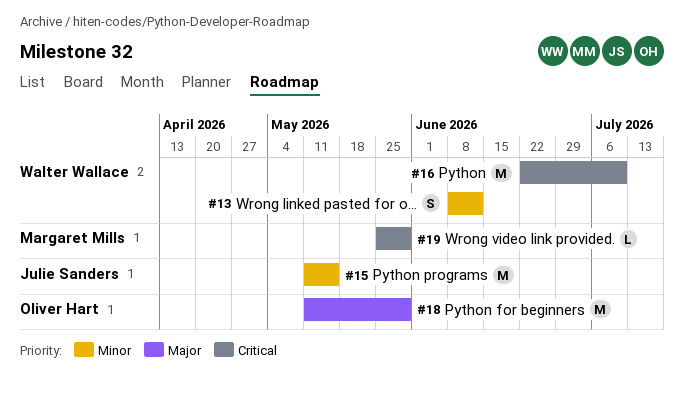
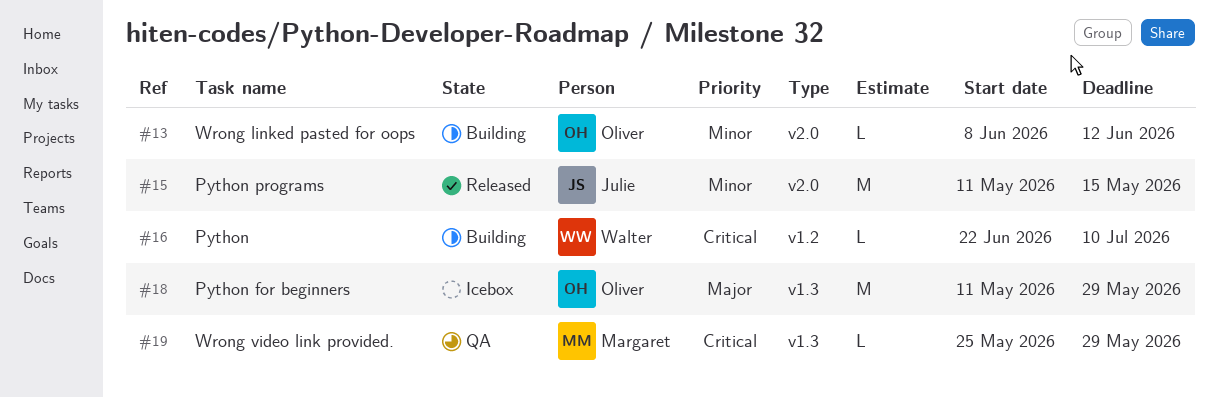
#13, owner: Walter Wallace -> Oliver Hart
#13, estimate: S -> L
#16, estimate: M -> L

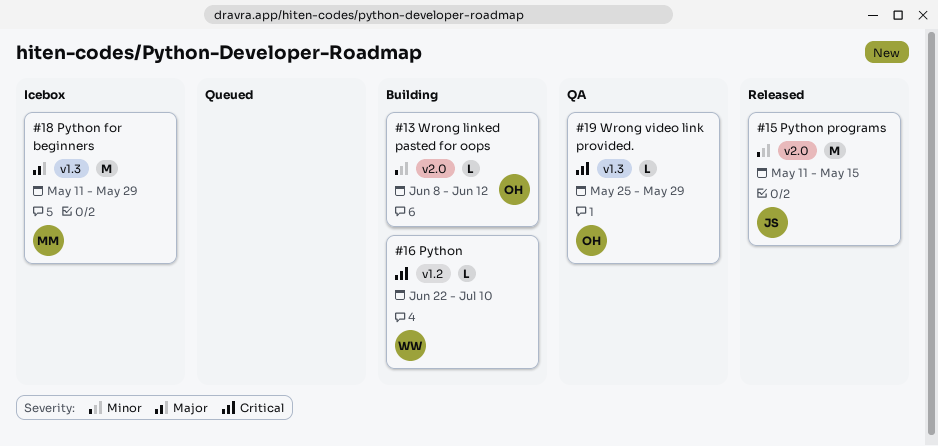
#18, owner: Oliver -> Margaret
#19, owner: Margaret -> Oliver

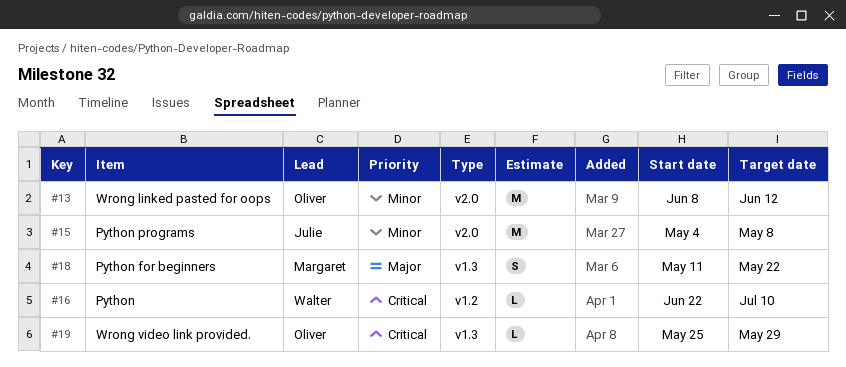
#13, estimate: L -> M
#15, start: May 11 -> May 4
#15, due: May 15 -> May 8
#18, estimate: M -> S
#18, due: May 29 -> May 22

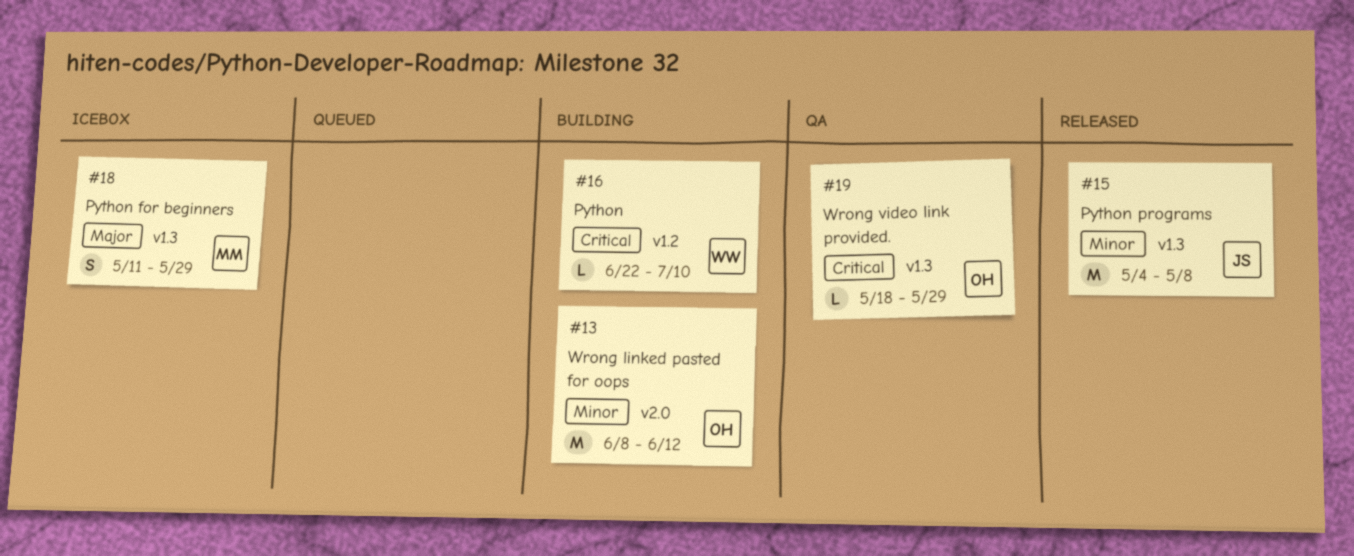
#15, label: v2.0 -> v1.3
#18, due: May 22 -> May 29
#19, start: May 25 -> May 18

